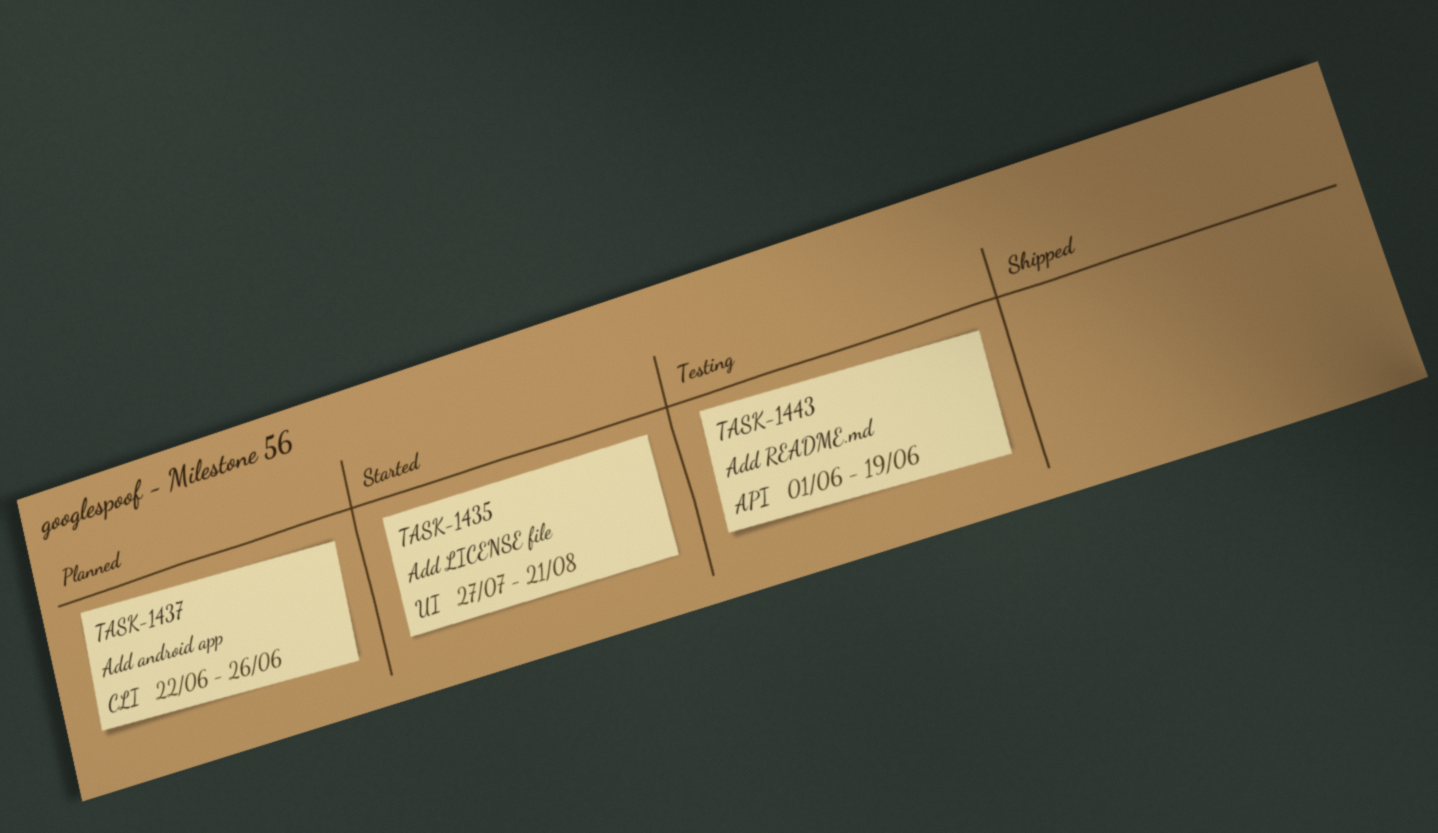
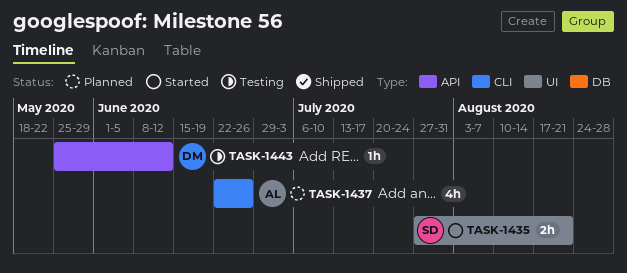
TASK-1443, start: Jun 1 -> May 25
TASK-1443, due: Jun 19 -> Jun 12

